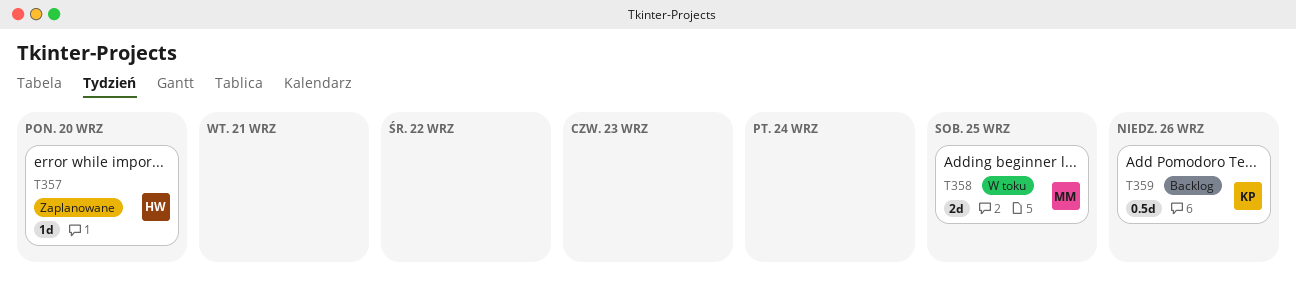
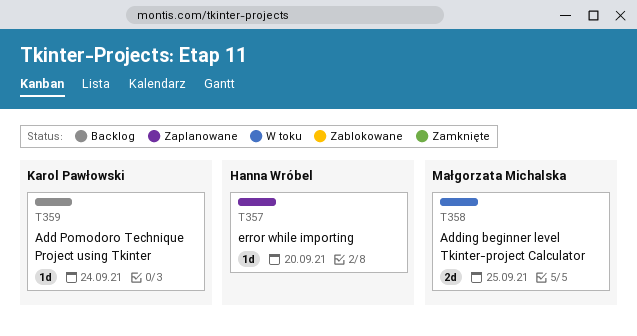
T359, estimate: 0.5d -> 1d
T359, due: Sep 26 -> Sep 24

